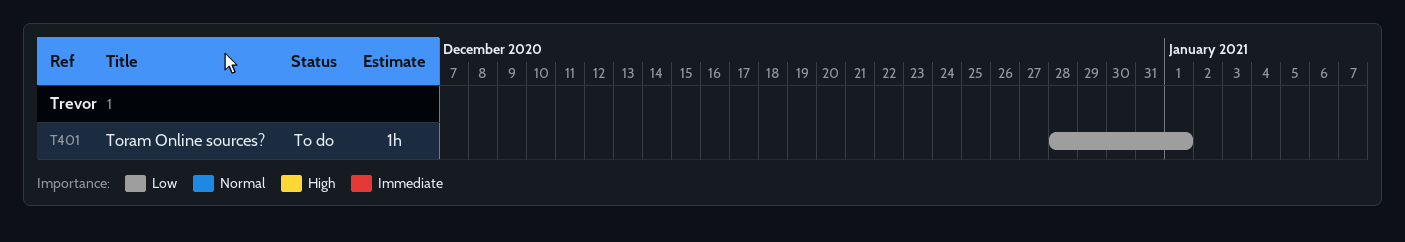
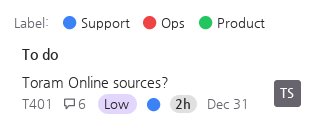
T401, estimate: 1h -> 2h
T401, due: Jan 1 -> Dec 31

